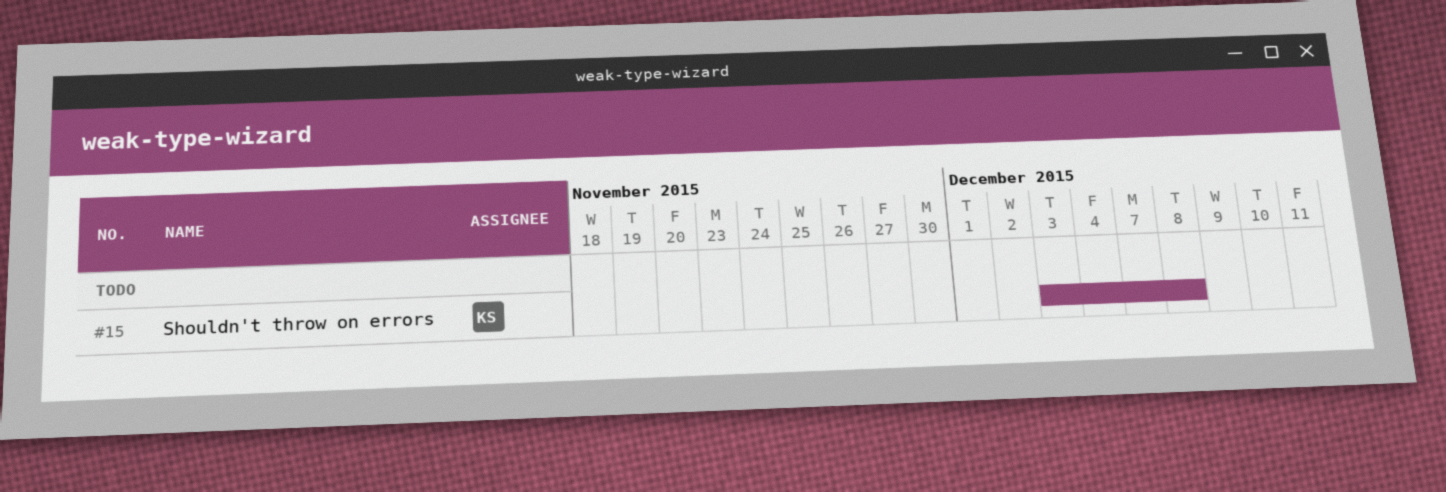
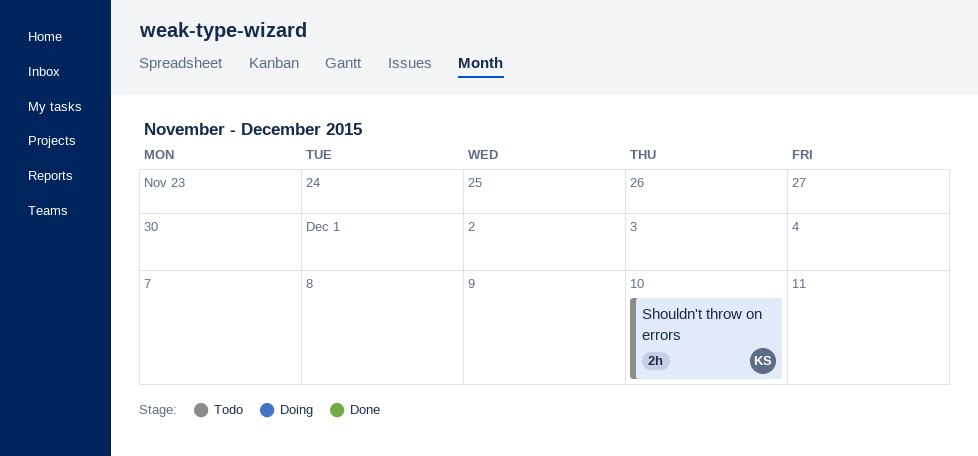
Shouldn't throw on errors, due: Dec 8 -> Dec 10

